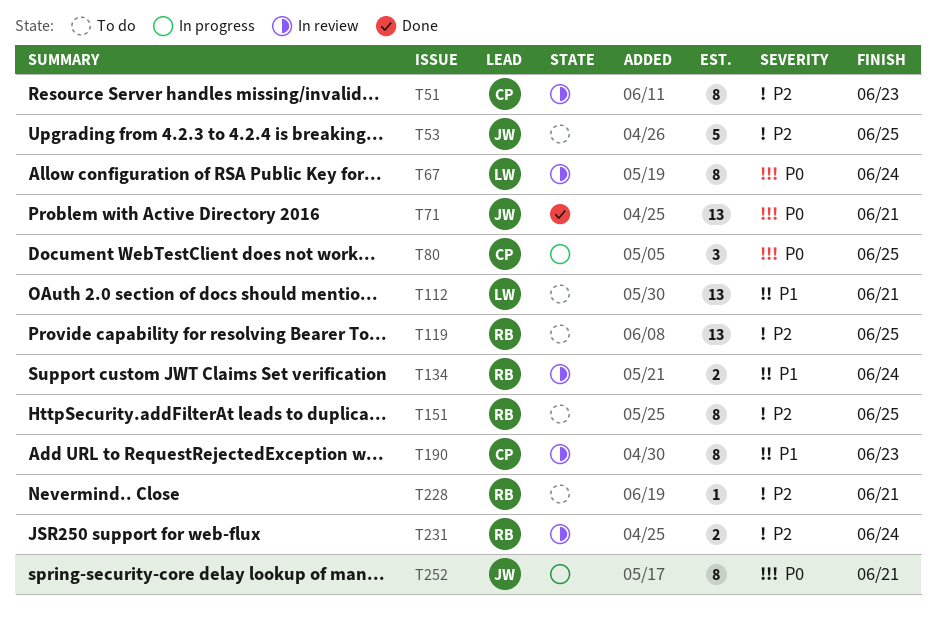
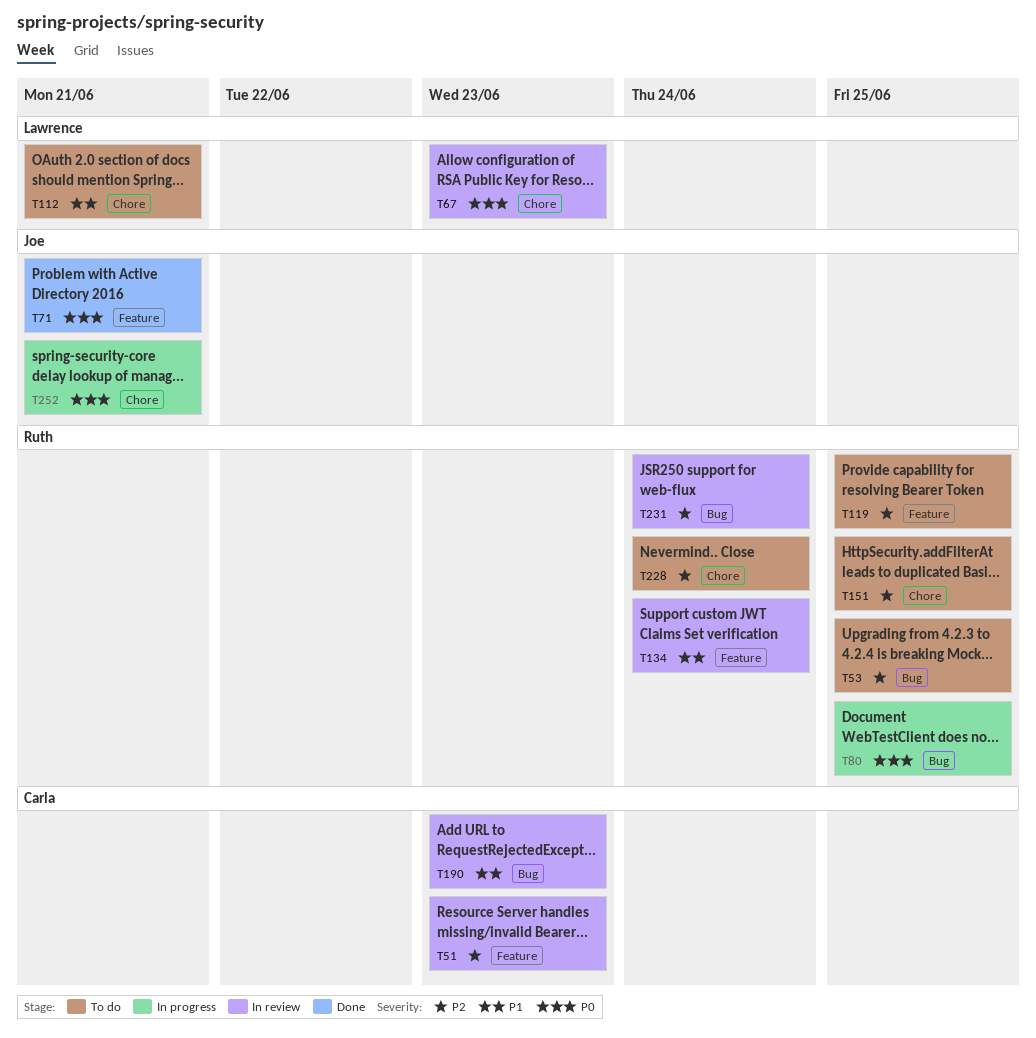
T53, owner: Joe -> Ruth
T67, due: Jun 24 -> Jun 23
T80, owner: Carla -> Ruth
T228, due: Jun 21 -> Jun 24

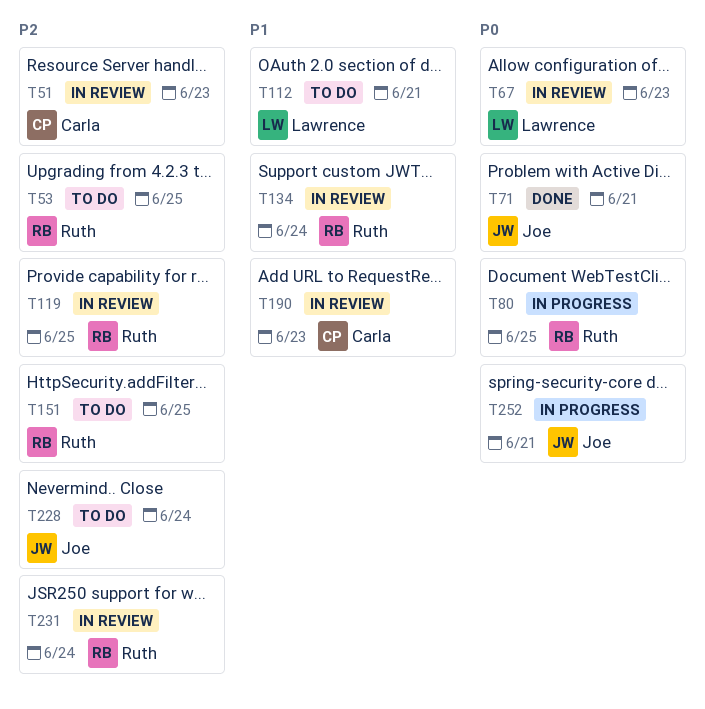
T119, status: To do -> In review
T228, owner: Ruth -> Joe

